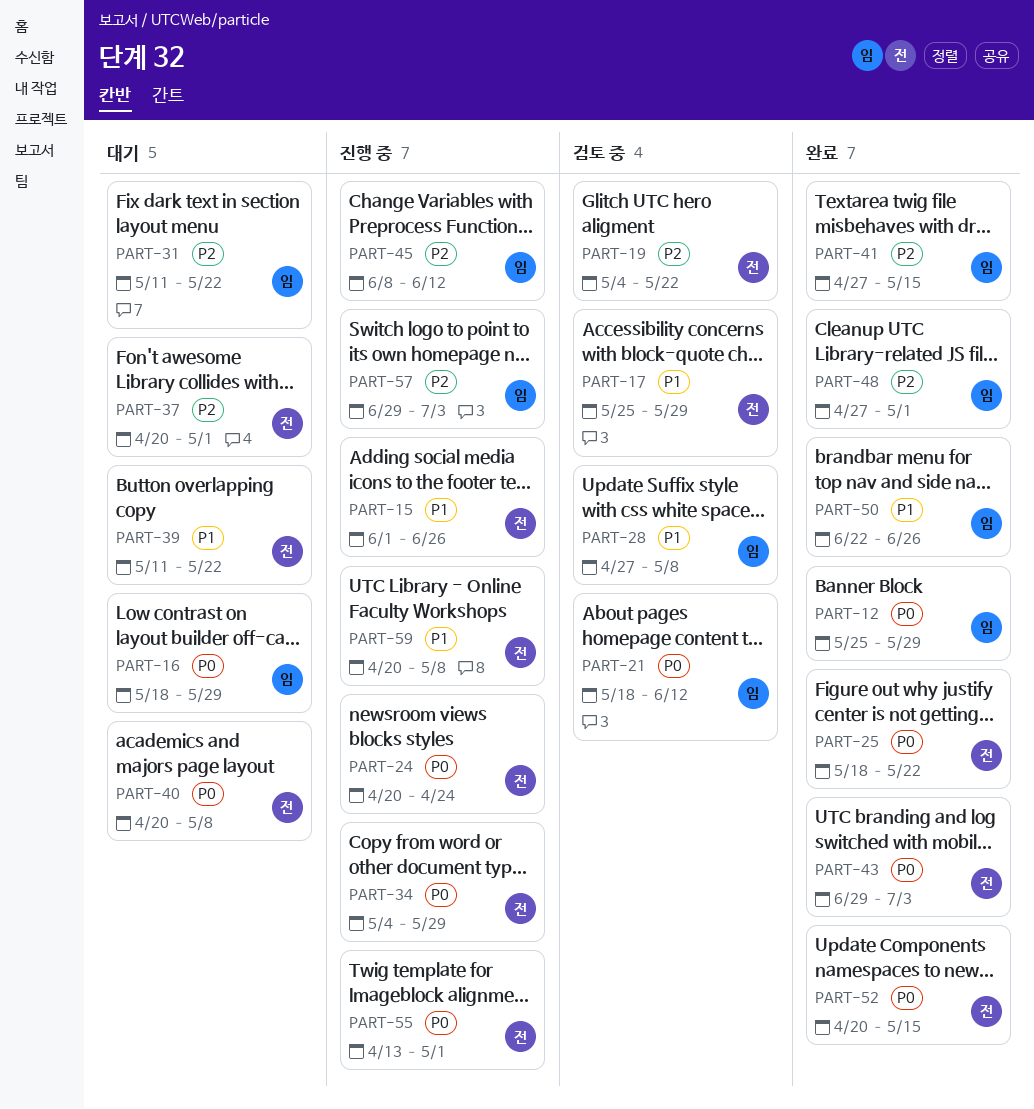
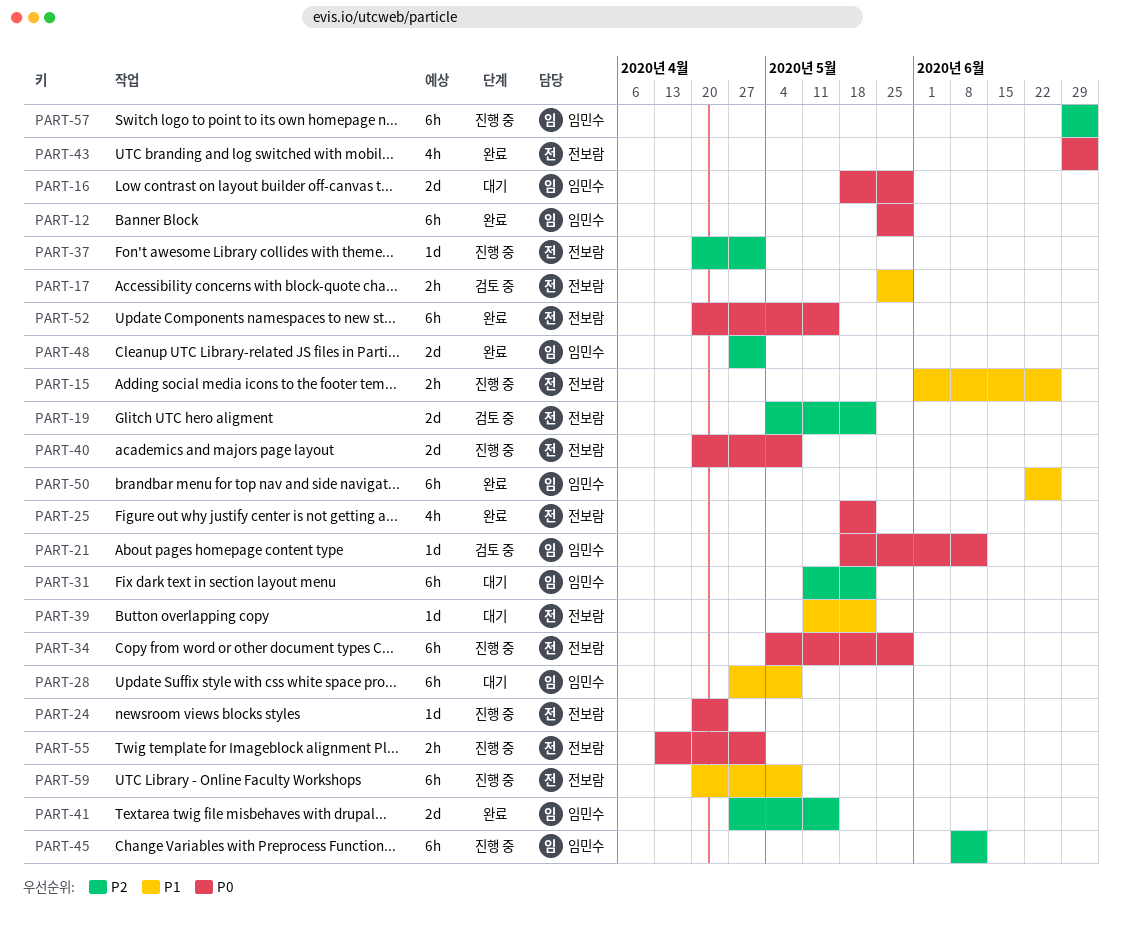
PART-28, status: 검토 중 -> 대기
PART-37, status: 대기 -> 진행 중
PART-40, status: 대기 -> 진행 중

